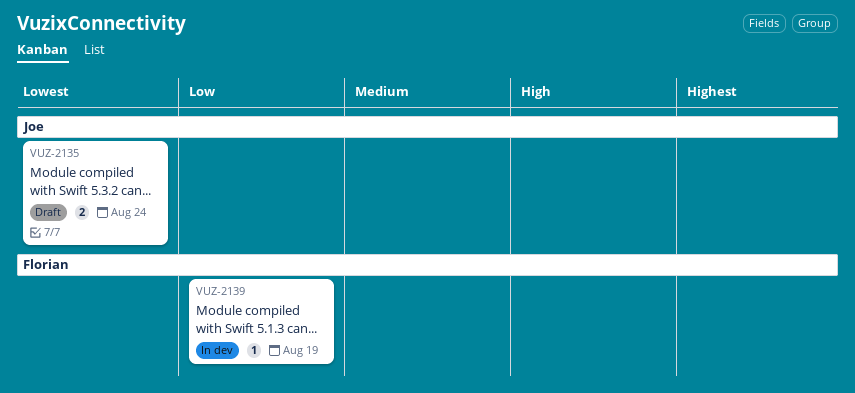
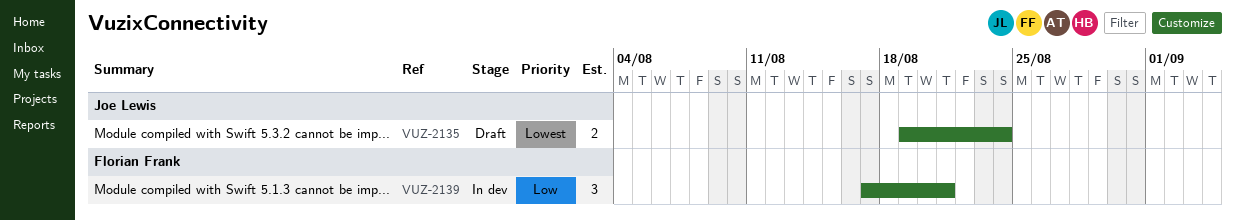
VUZ-2139, estimate: 1 -> 3
VUZ-2139, due: Aug 19 -> Aug 21

